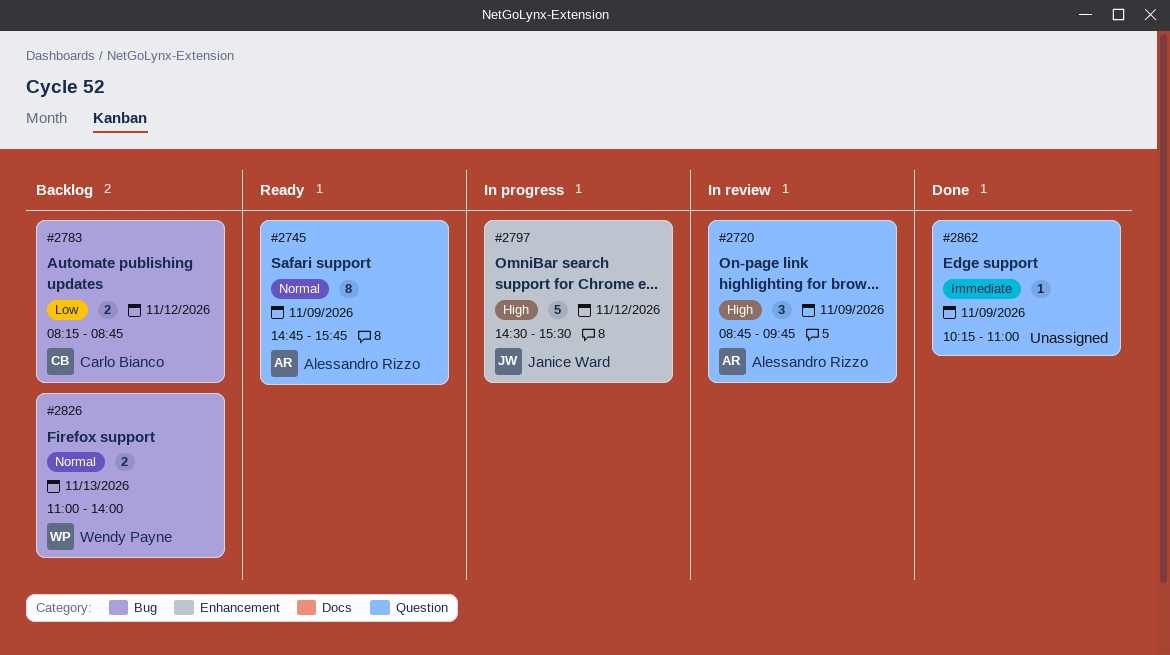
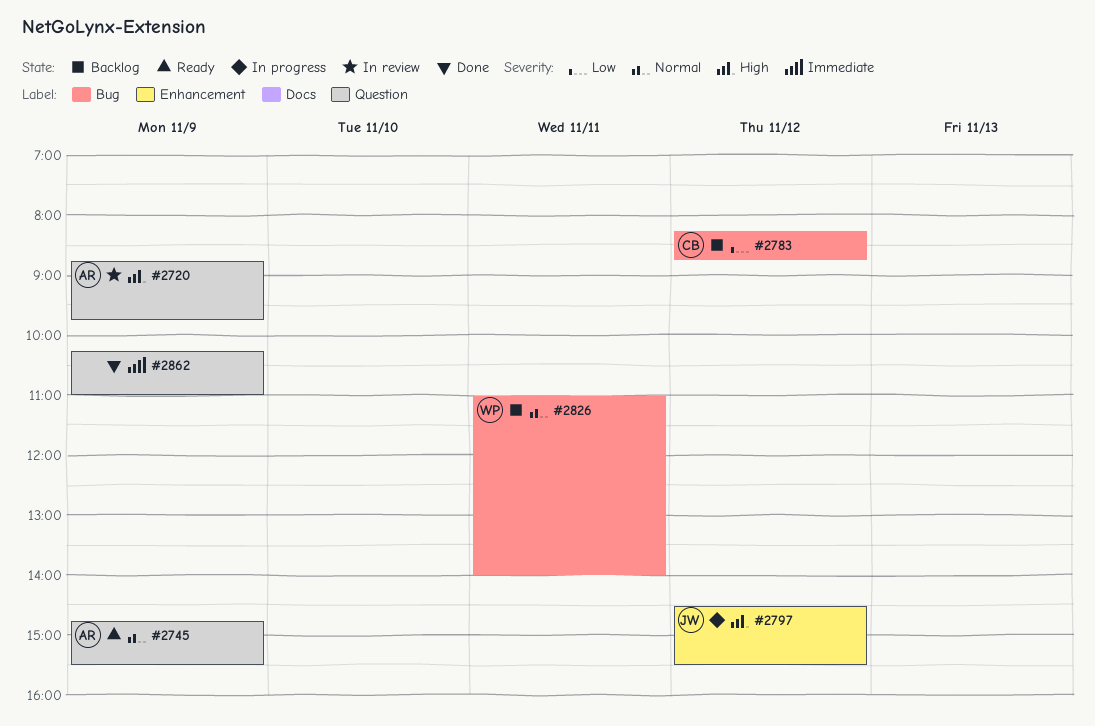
#2745, ends: 15:45 -> 15:30
#2826, day: Nov 13 -> Nov 11

